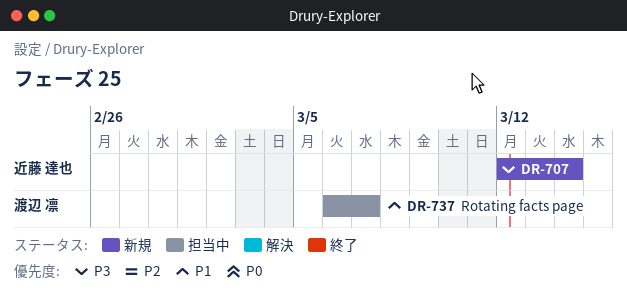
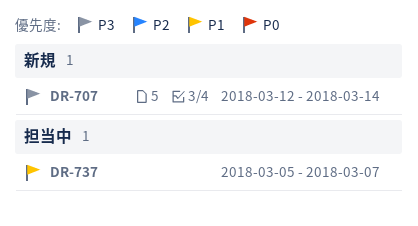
DR-737, start: Mar 6 -> Mar 5

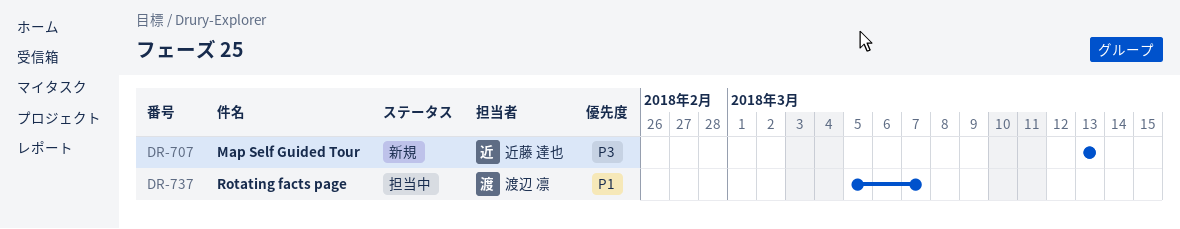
DR-707, start: Mar 12 -> Mar 13
DR-707, due: Mar 14 -> Mar 13

